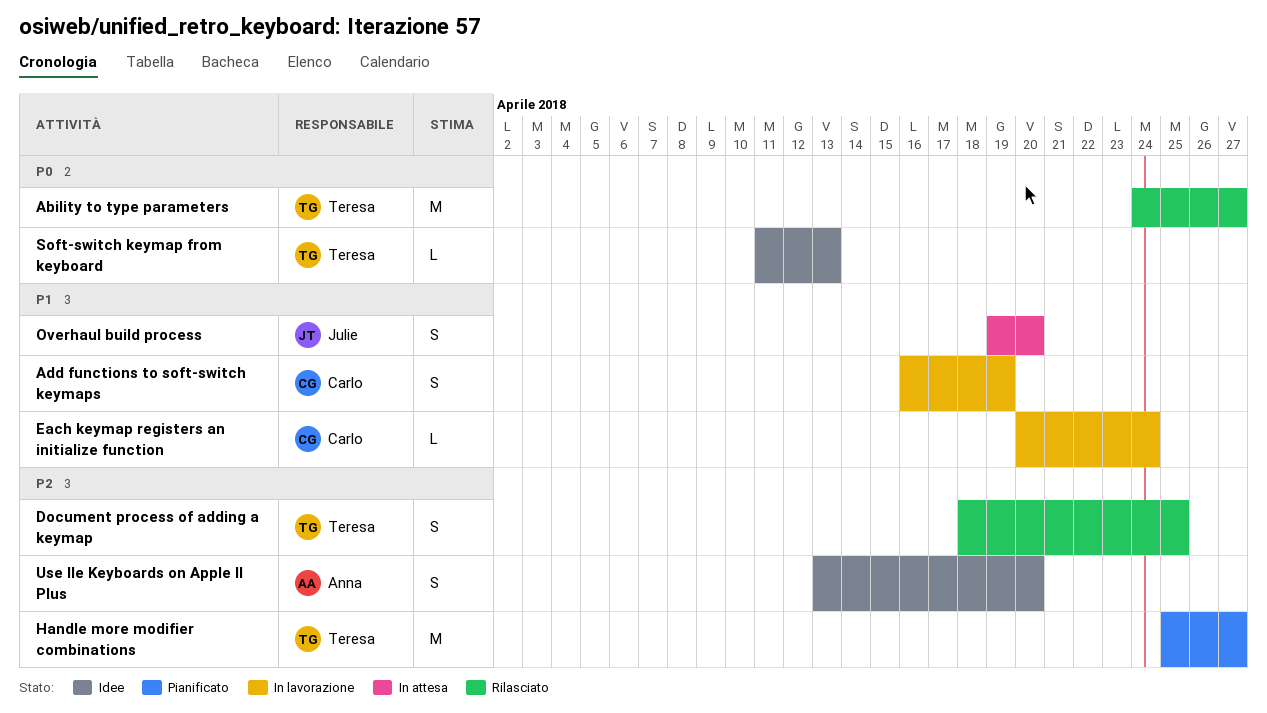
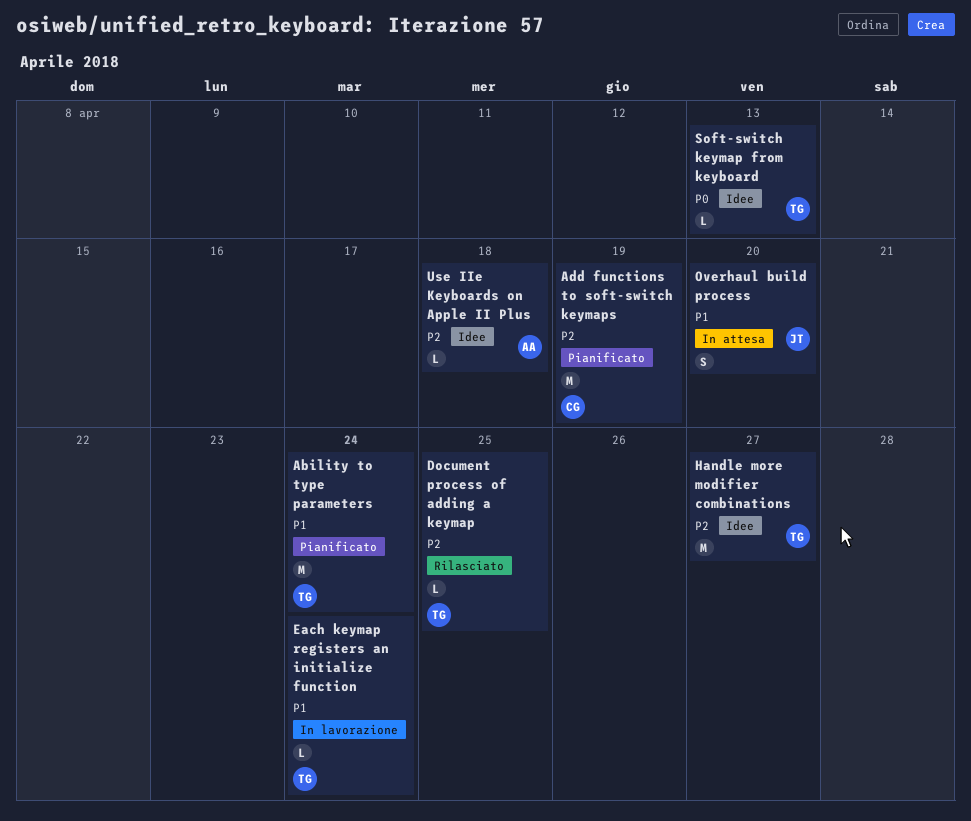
Ability to type parameters, status: Rilasciato -> Pianificato
Ability to type parameters, priority: P0 -> P1
Ability to type parameters, due: Apr 27 -> Apr 24
Add functions to soft-switch keymaps, status: In lavorazione -> Pianificato
Add functions to soft-switch keymaps, priority: P1 -> P2
Add functions to soft-switch keymaps, estimate: S -> M
Document process of adding a keymap, estimate: S -> L
Each keymap registers an initialize function, owner: Carlo -> Teresa
Handle more modifier combinations, status: Pianificato -> Idee
Use IIe Keyboards on Apple II Plus, estimate: S -> L
Use IIe Keyboards on Apple II Plus, due: Apr 20 -> Apr 18

